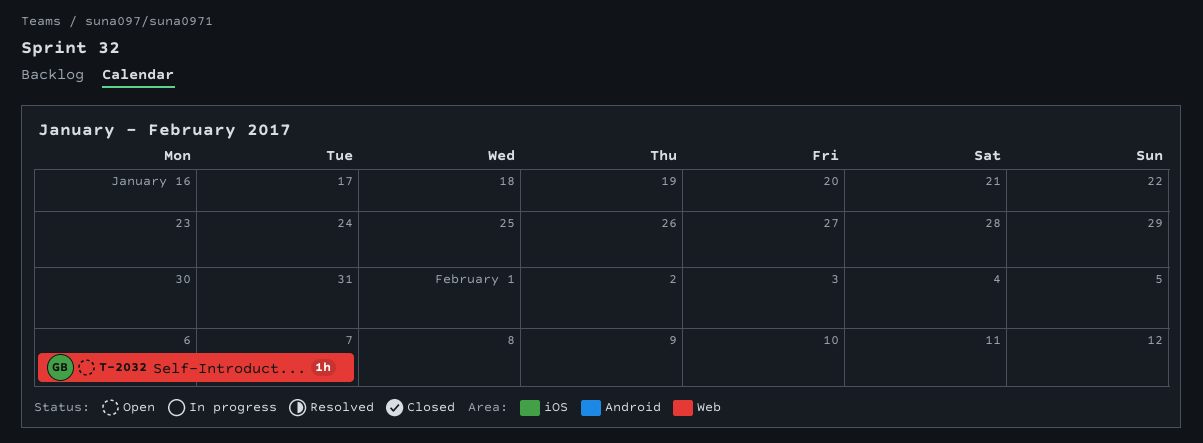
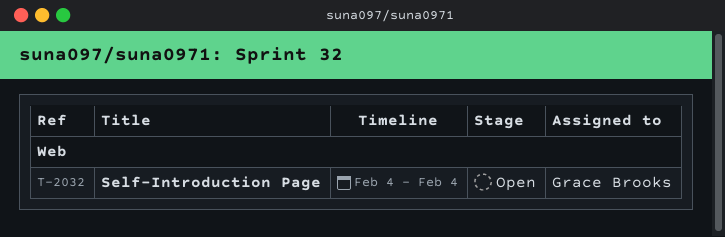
T-2032, start: Feb 6 -> Feb 4
T-2032, due: Feb 7 -> Feb 4

